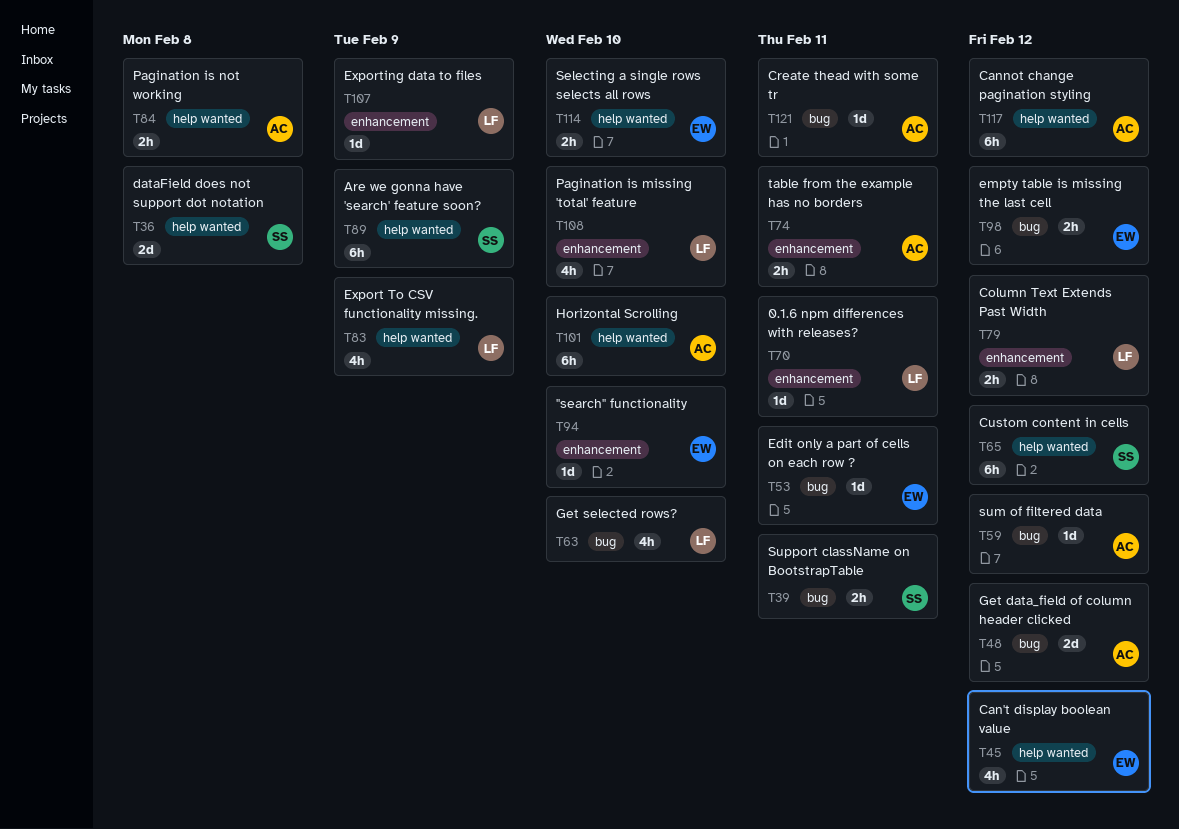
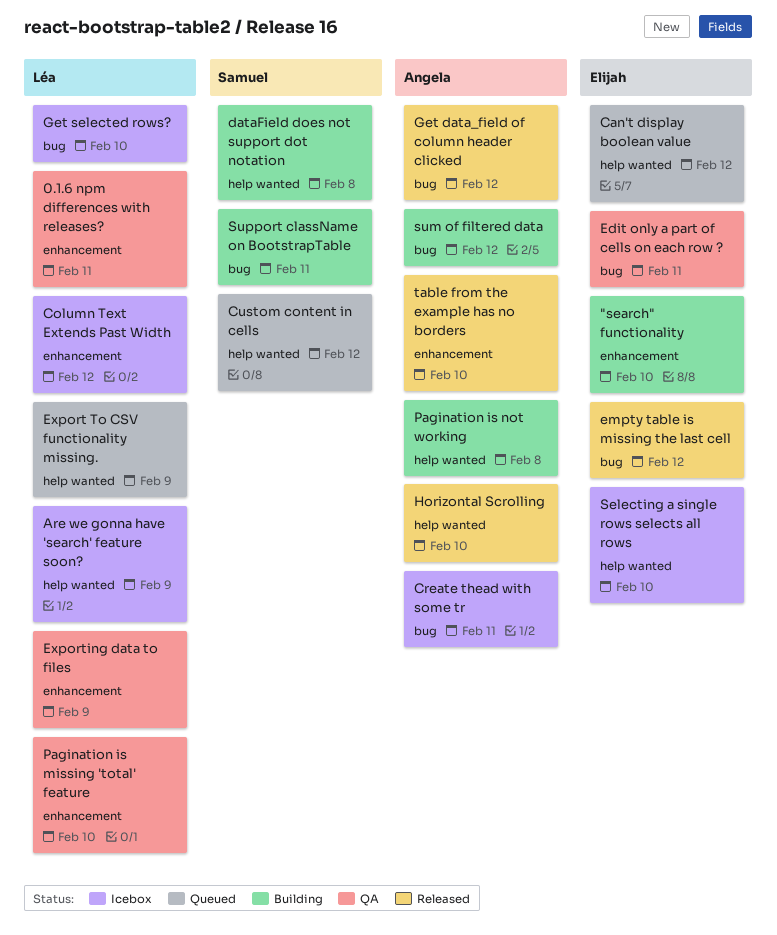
Are we gonna have 'search' feature soon?, owner: Samuel -> Léa
Cannot change pagination styling: present -> none
table from the example has no borders, due: Feb 11 -> Feb 10

